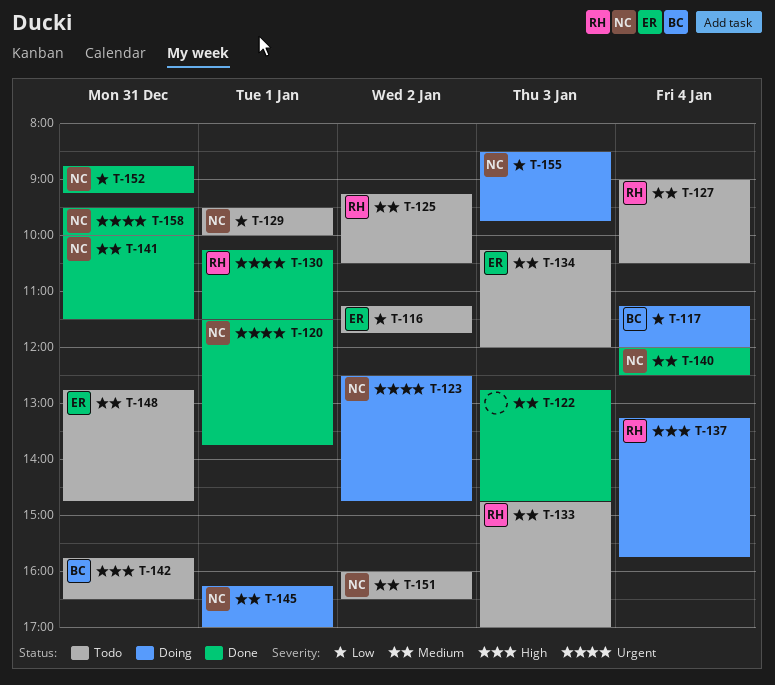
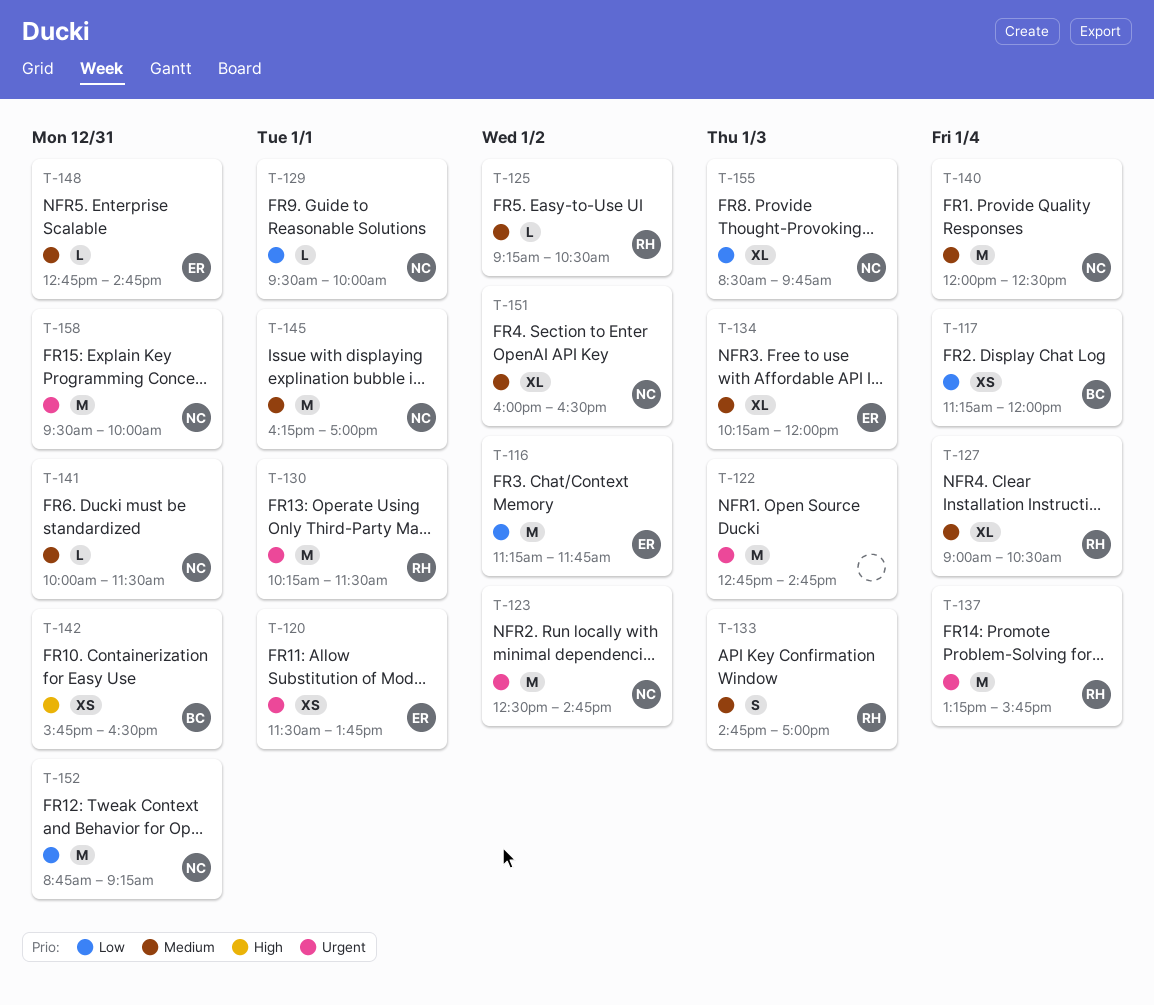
T-120, owner: NC -> ER
T-122, priority: Medium -> Urgent
T-137, priority: High -> Urgent

